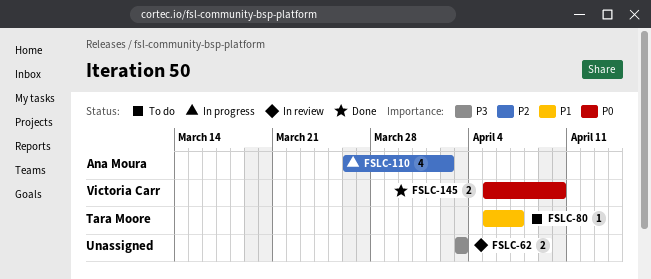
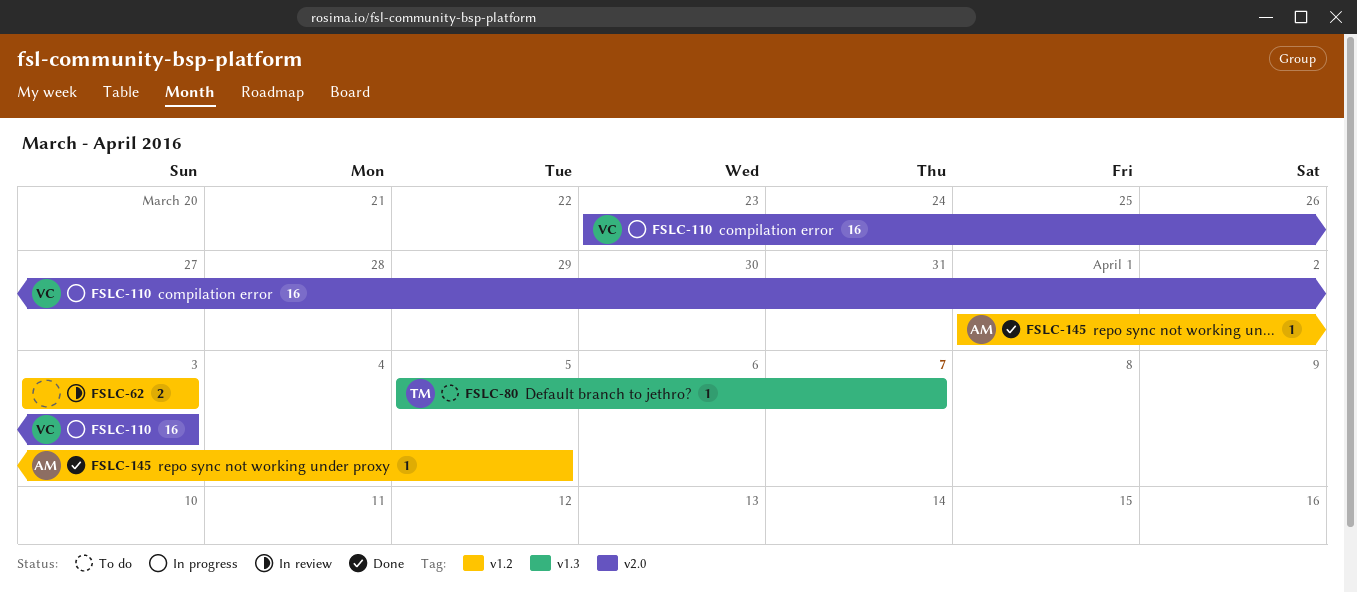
FSLC-110, owner: Ana Moura -> Victoria Carr
FSLC-110, estimate: 4 -> 16
FSLC-110, start: Mar 26 -> Mar 23
FSLC-110, due: Apr 2 -> Apr 3
FSLC-145, owner: Victoria Carr -> Ana Moura
FSLC-145, estimate: 2 -> 1
FSLC-145, start: Apr 5 -> Apr 1
FSLC-145, due: Apr 10 -> Apr 5

